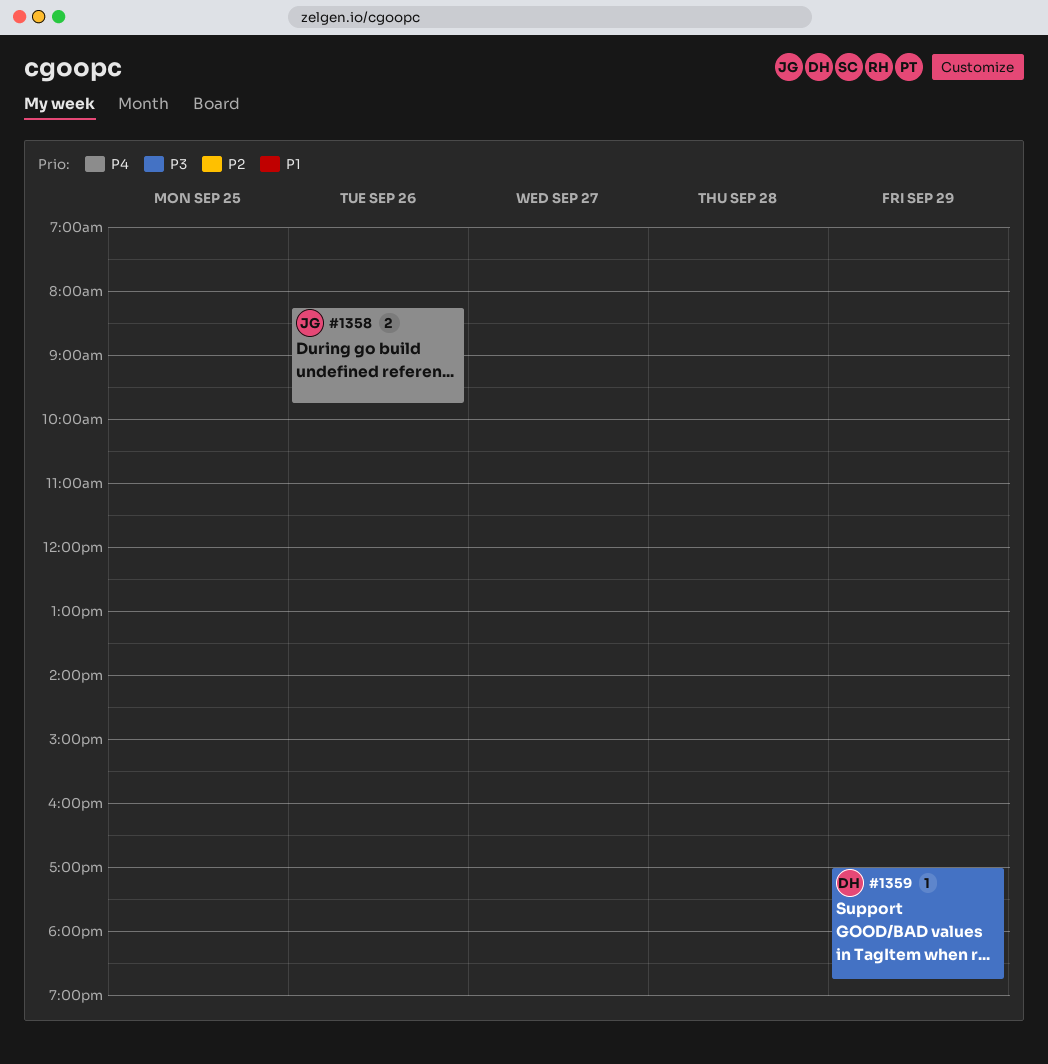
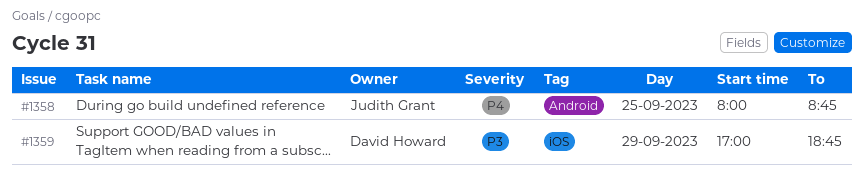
#1358, day: Sep 26 -> Sep 25
#1358, begins: 08:15 -> 08:00
#1358, ends: 09:45 -> 08:45

